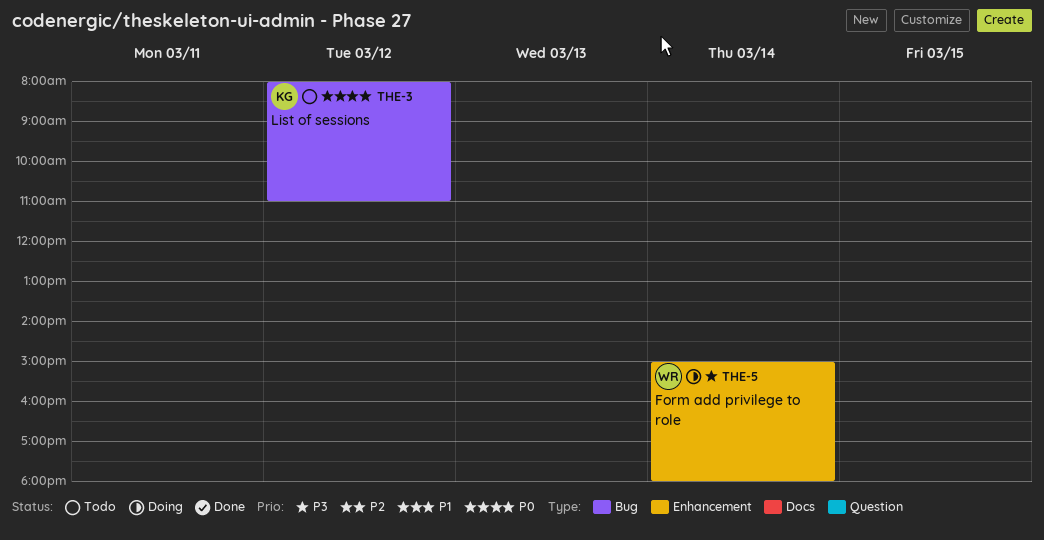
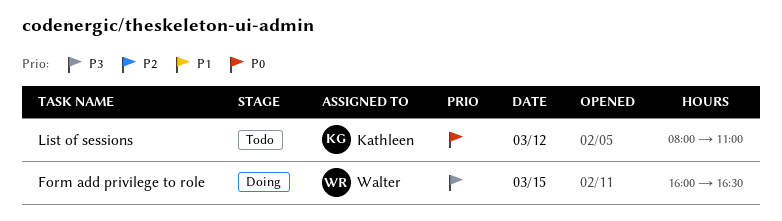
Form add privilege to role, day: Mar 14 -> Mar 15
Form add privilege to role, begins: 15:00 -> 16:00
Form add privilege to role, ends: 18:00 -> 16:30

